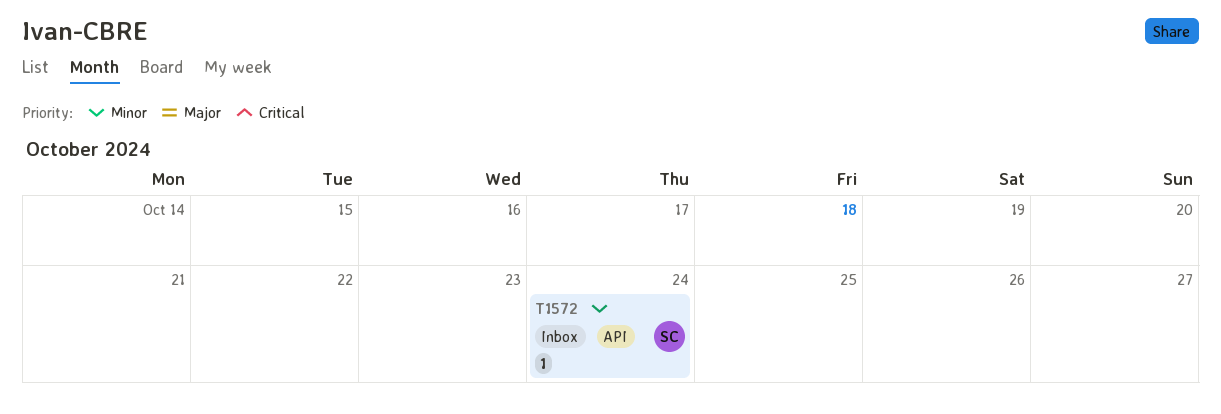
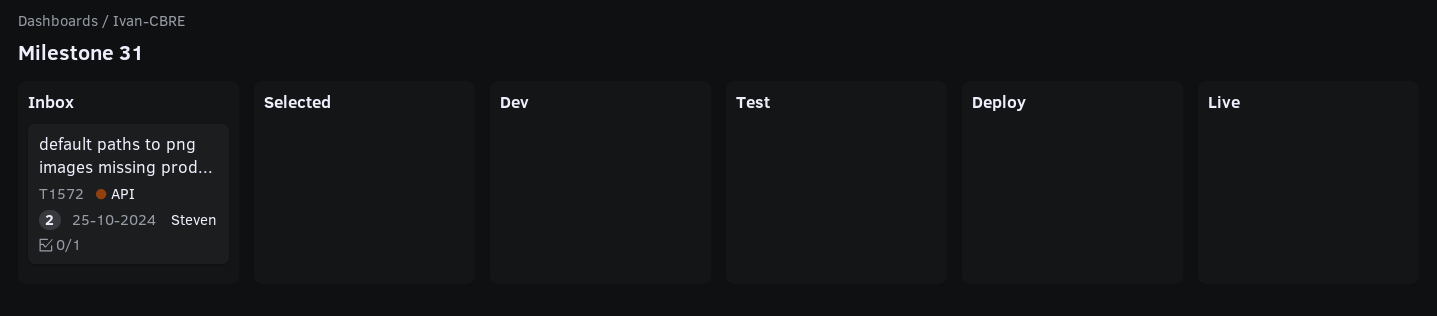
T1572, estimate: 1 -> 2
T1572, due: Oct 24 -> Oct 25

